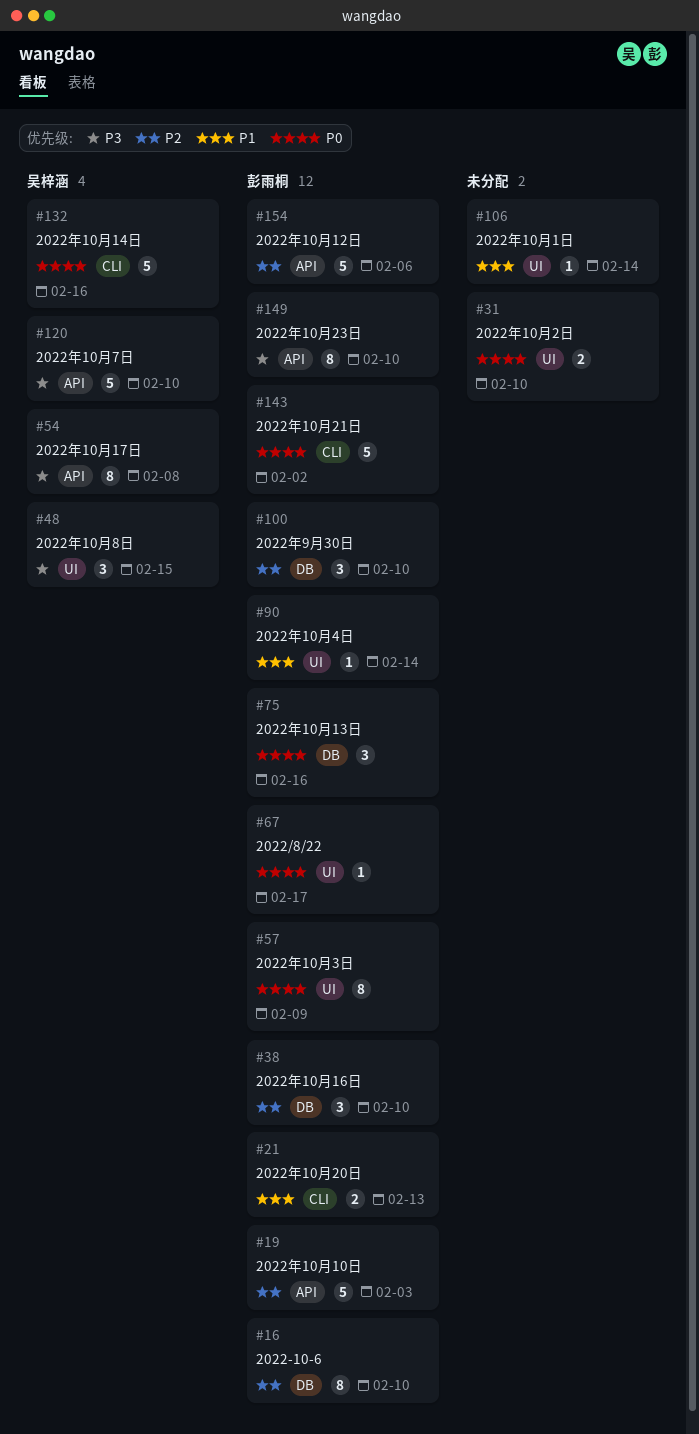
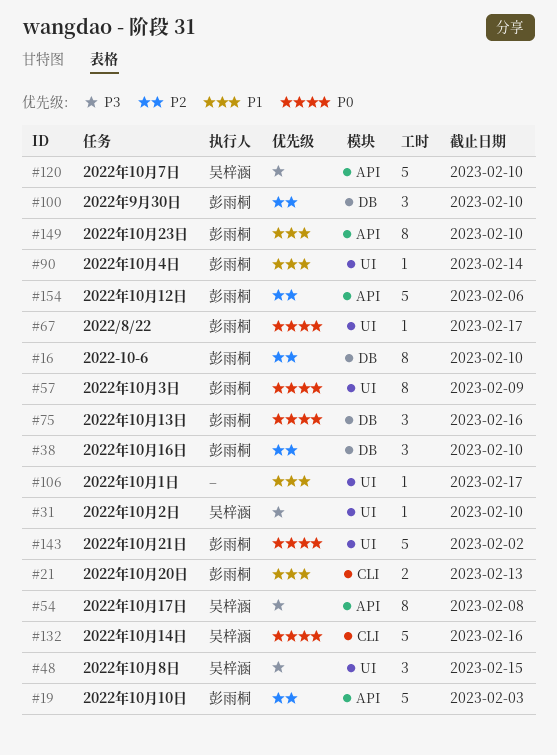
#31, owner: none -> 吴梓涵
#31, priority: P0 -> P3
#31, estimate: 2 -> 1
#106, due: Feb 14 -> Feb 17
#143, label: CLI -> UI
#149, priority: P3 -> P1

